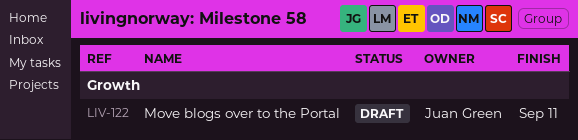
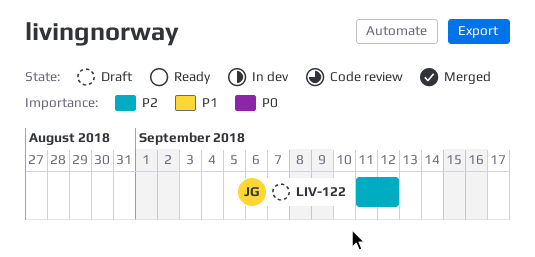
LIV-122, due: Sep 11 -> Sep 12

